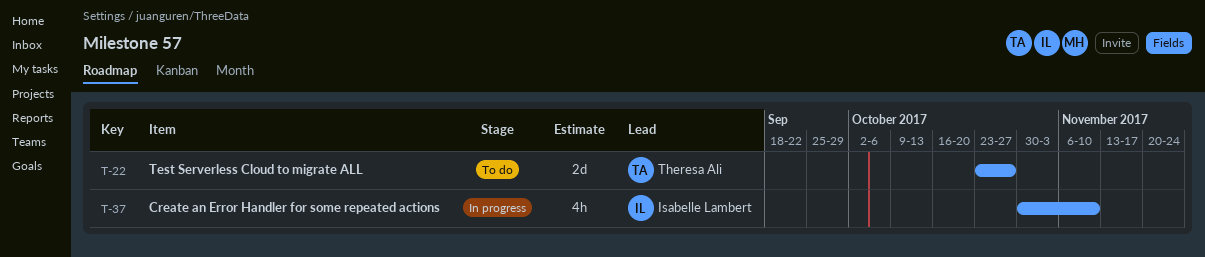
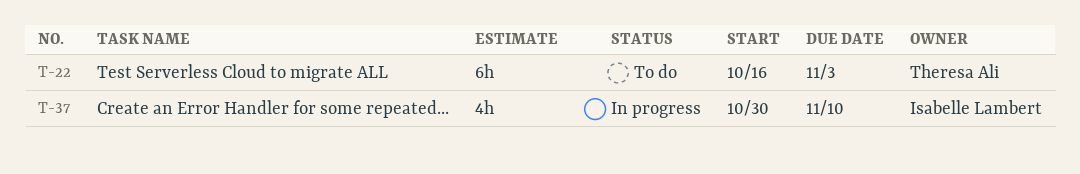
T-22, estimate: 2d -> 6h
T-22, start: Oct 23 -> Oct 16
T-22, due: Oct 27 -> Nov 3

